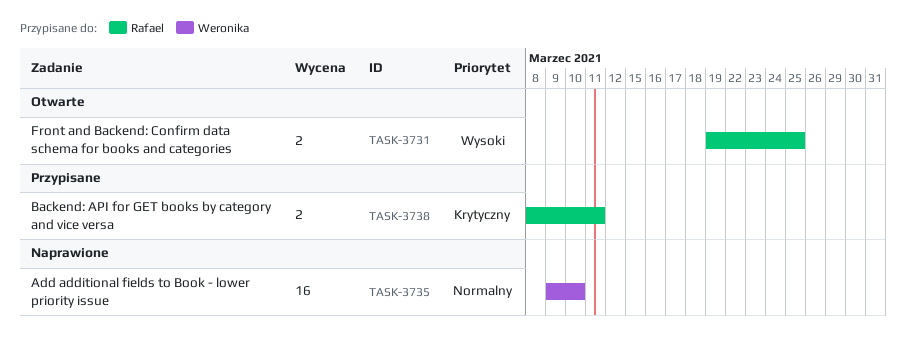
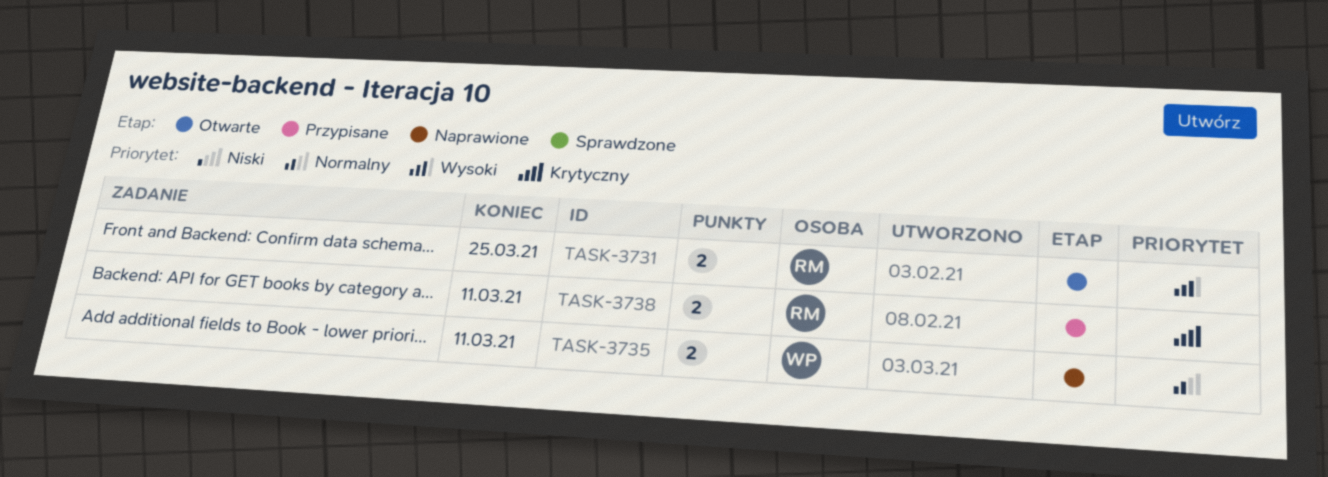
TASK-3735, estimate: 16 -> 2
TASK-3735, due: Mar 10 -> Mar 11

